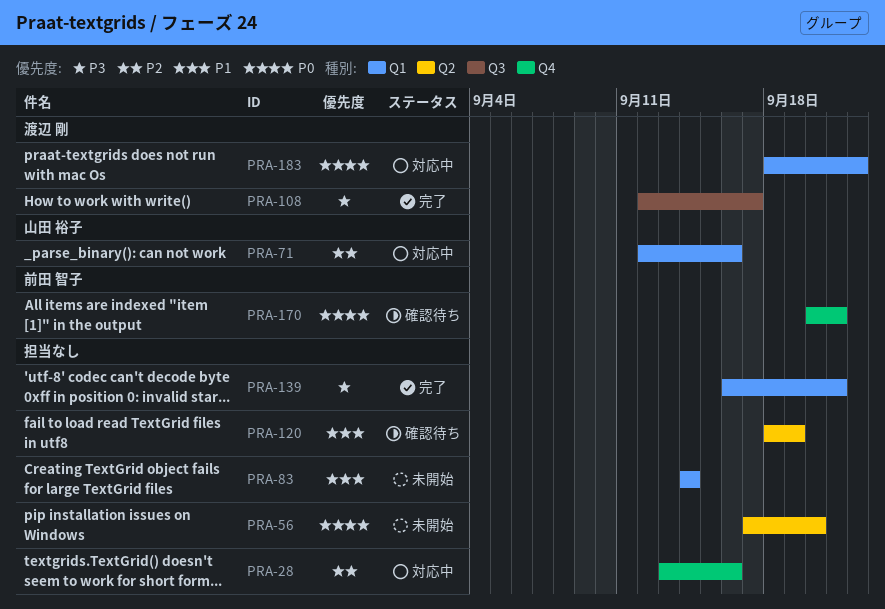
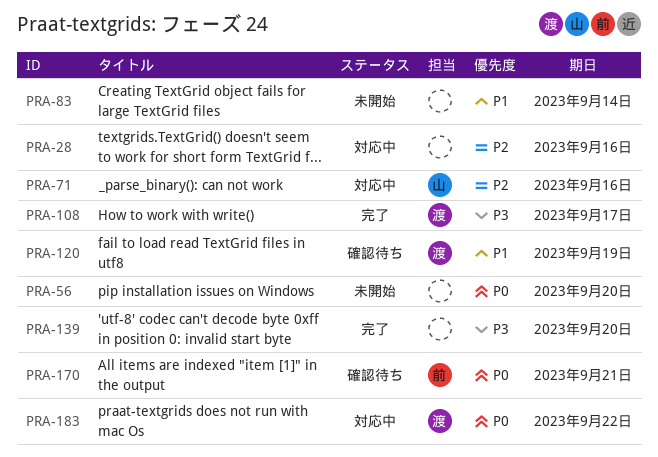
PRA-120, owner: none -> 渡辺 剛
PRA-139, due: Sep 21 -> Sep 20

